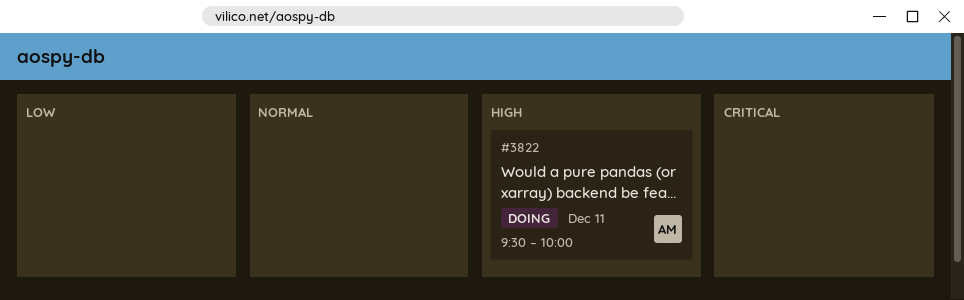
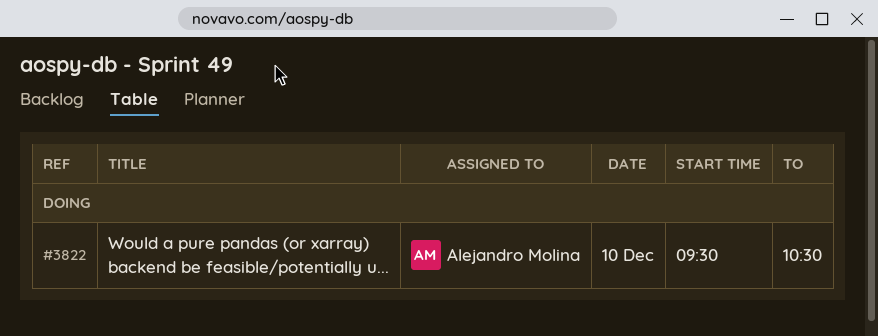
#3822, day: Dec 11 -> Dec 10
#3822, ends: 10:00 -> 10:30

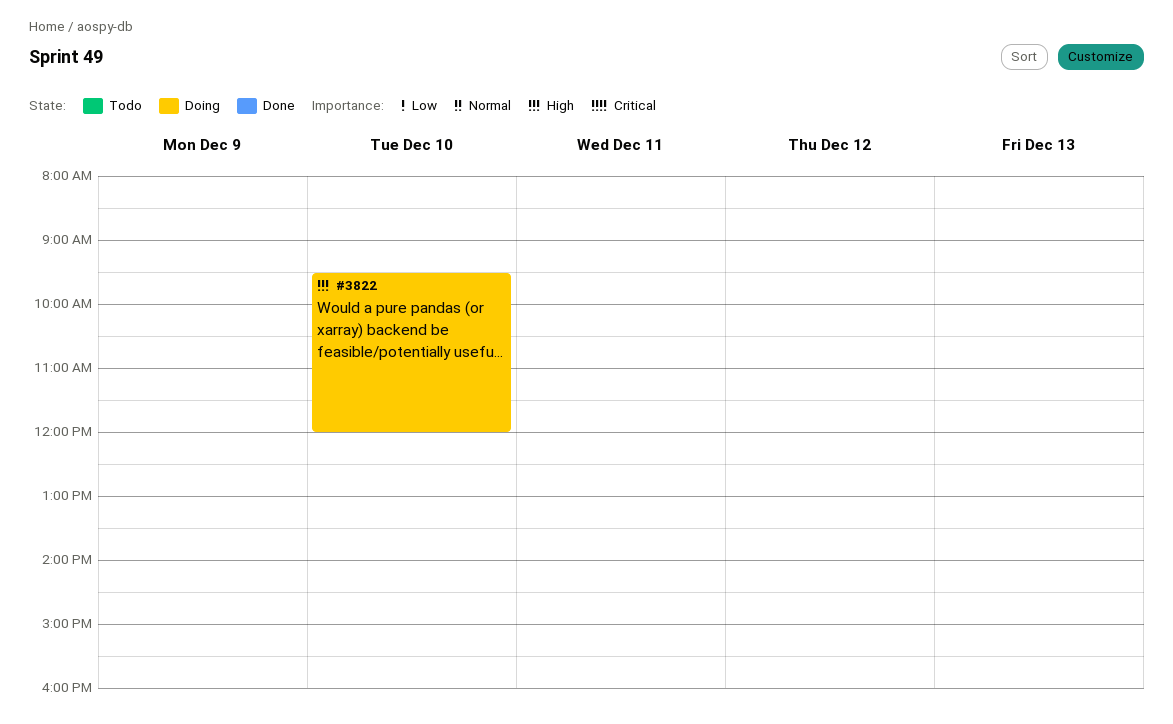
#3822, ends: 10:30 -> 12:00

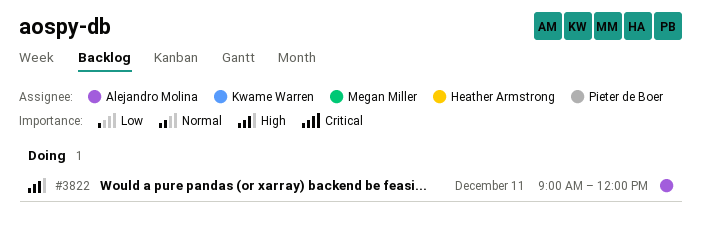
#3822, day: Dec 10 -> Dec 11
#3822, begins: 09:30 -> 09:00

